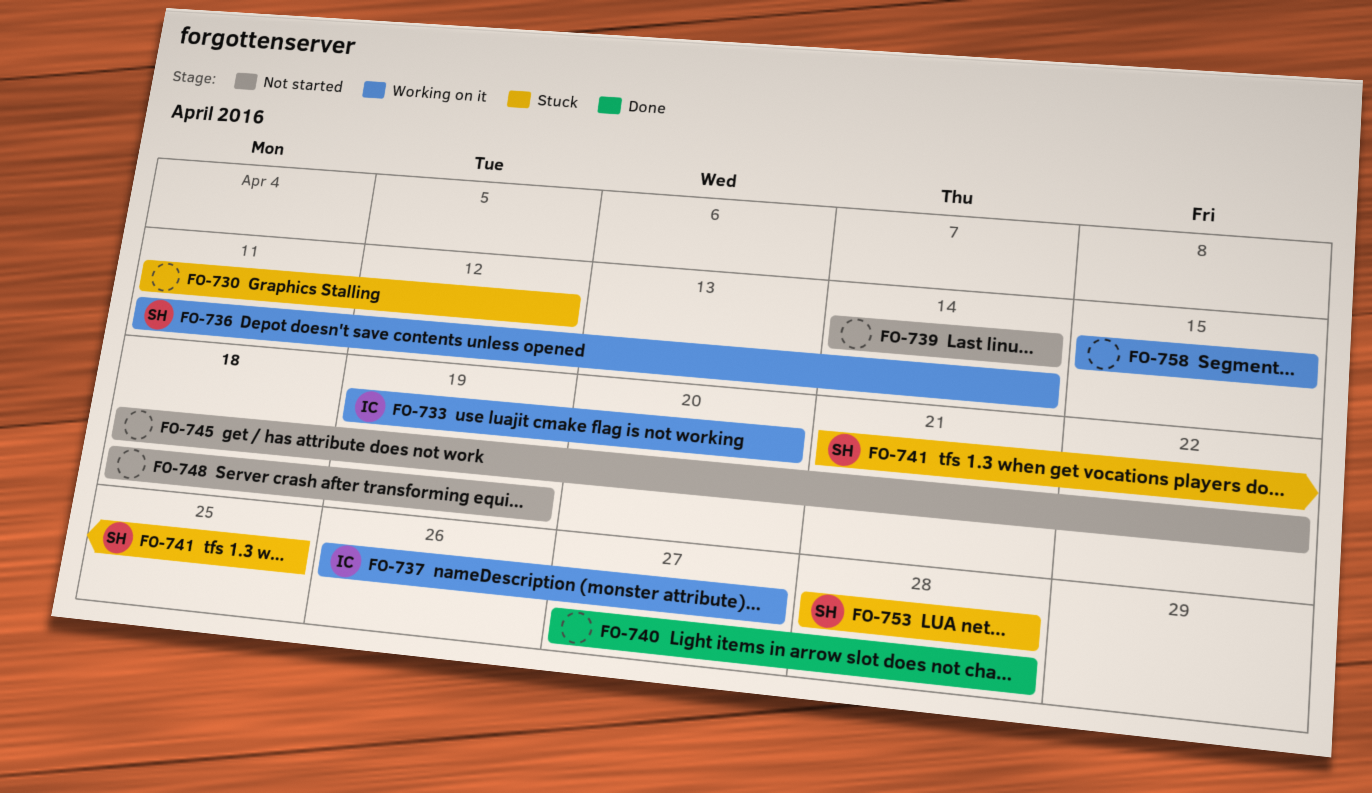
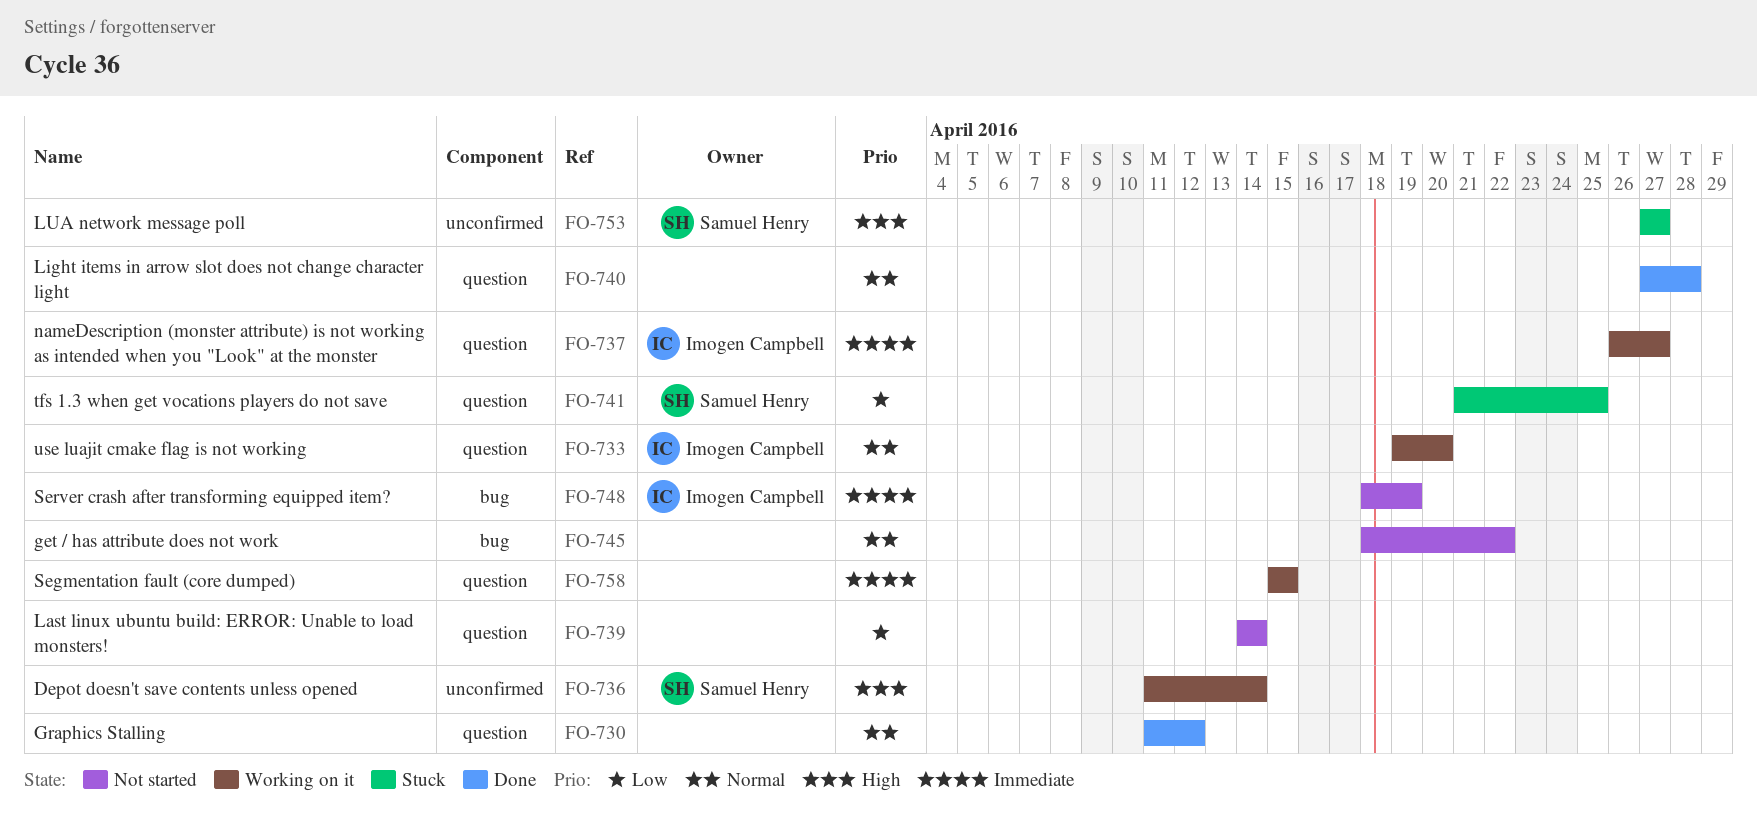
FO-730, status: Stuck -> Done
FO-748, owner: none -> Imogen Campbell
FO-753, start: Apr 28 -> Apr 27
FO-753, due: Apr 28 -> Apr 27

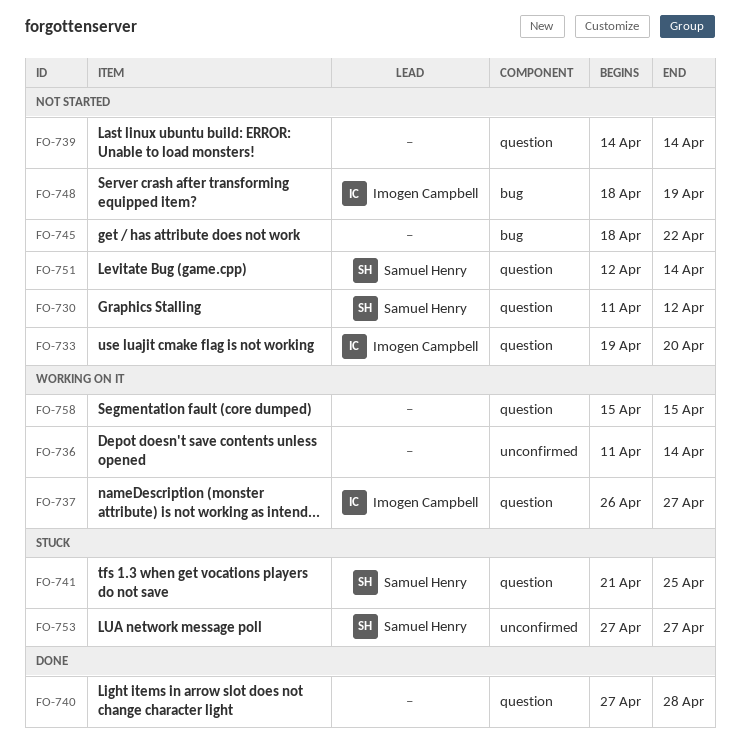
FO-730, status: Done -> Not started
FO-730, owner: none -> Samuel Henry
FO-733, status: Working on it -> Not started
FO-736, owner: Samuel Henry -> none
FO-751: none -> present

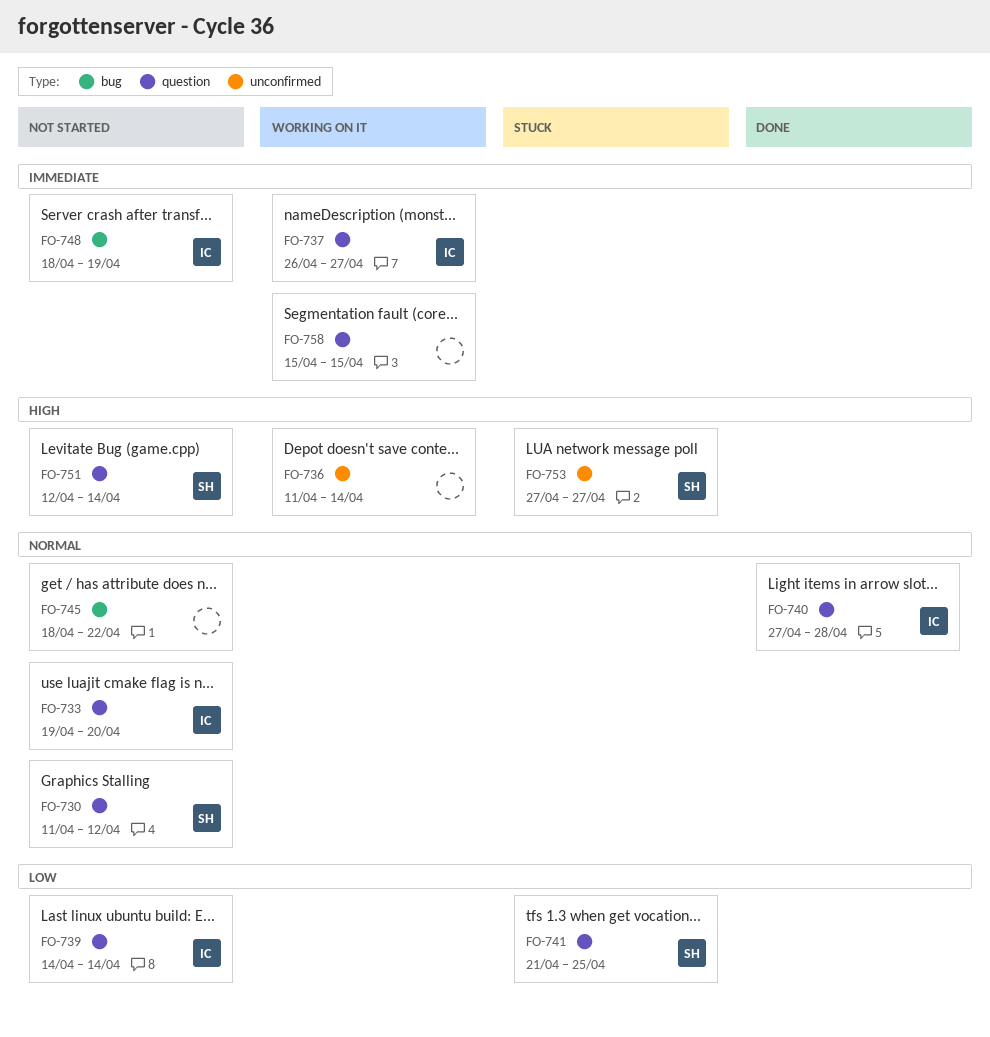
FO-739, owner: none -> Imogen Campbell
FO-740, owner: none -> Imogen Campbell

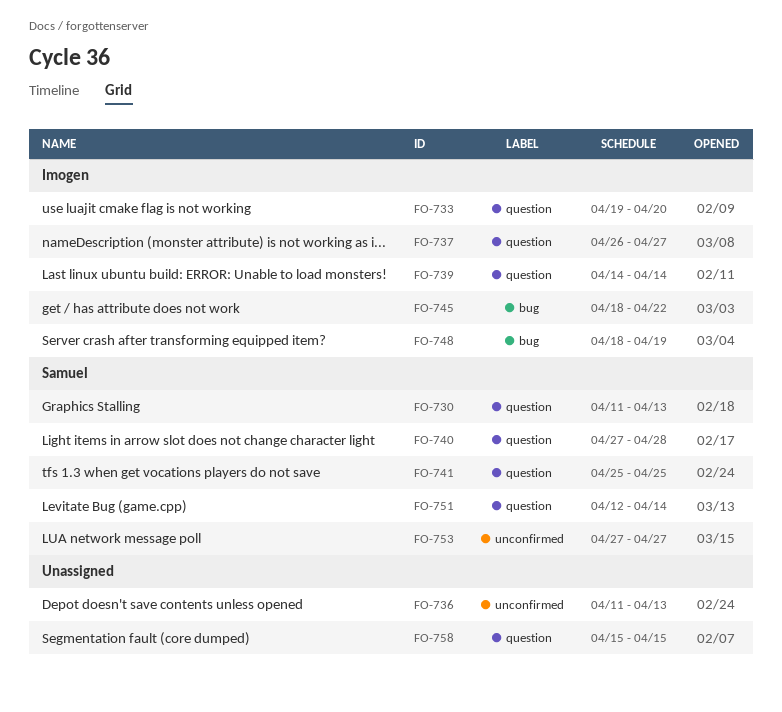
FO-730, due: Apr 12 -> Apr 13
FO-736, due: Apr 14 -> Apr 13
FO-740, owner: Imogen -> Samuel
FO-741, start: Apr 21 -> Apr 25
FO-745, owner: none -> Imogen

